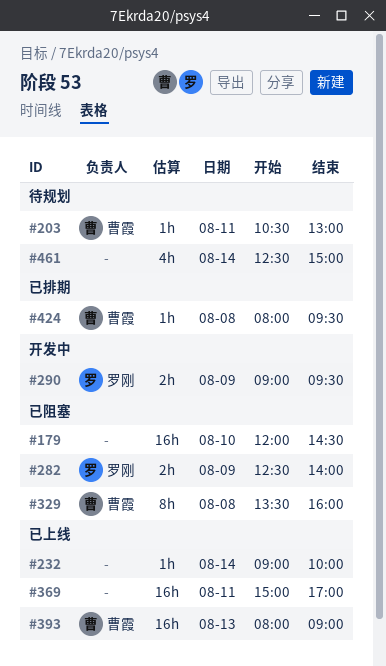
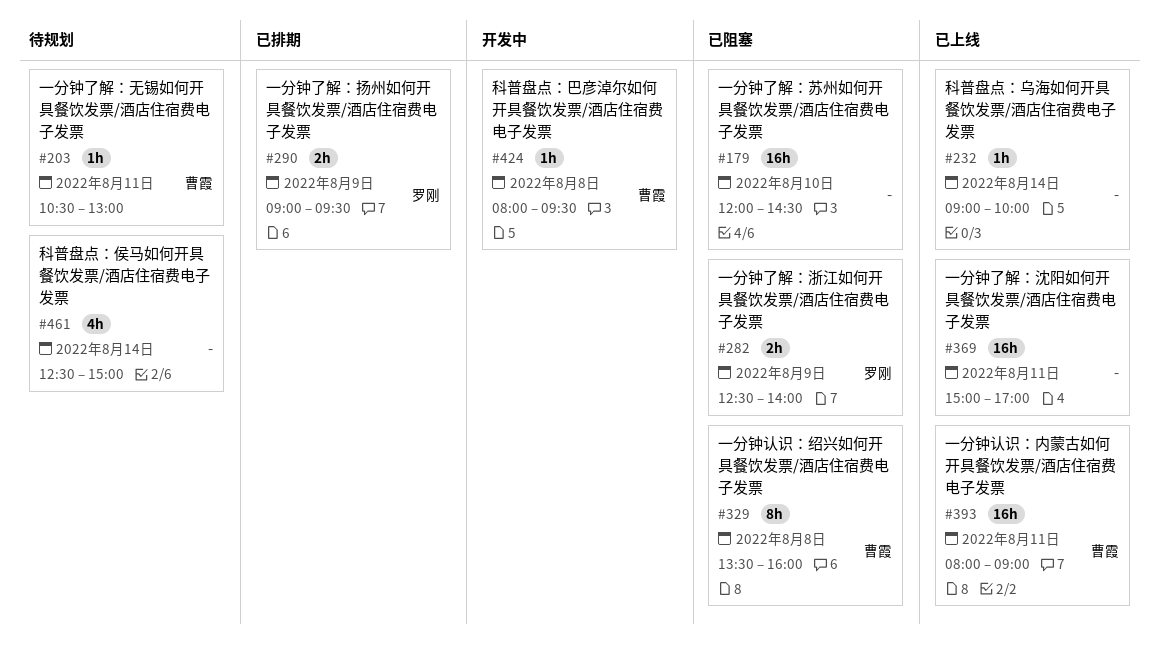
#290, status: 开发中 -> 已排期
#393, day: Aug 13 -> Aug 11
#424, status: 已排期 -> 开发中

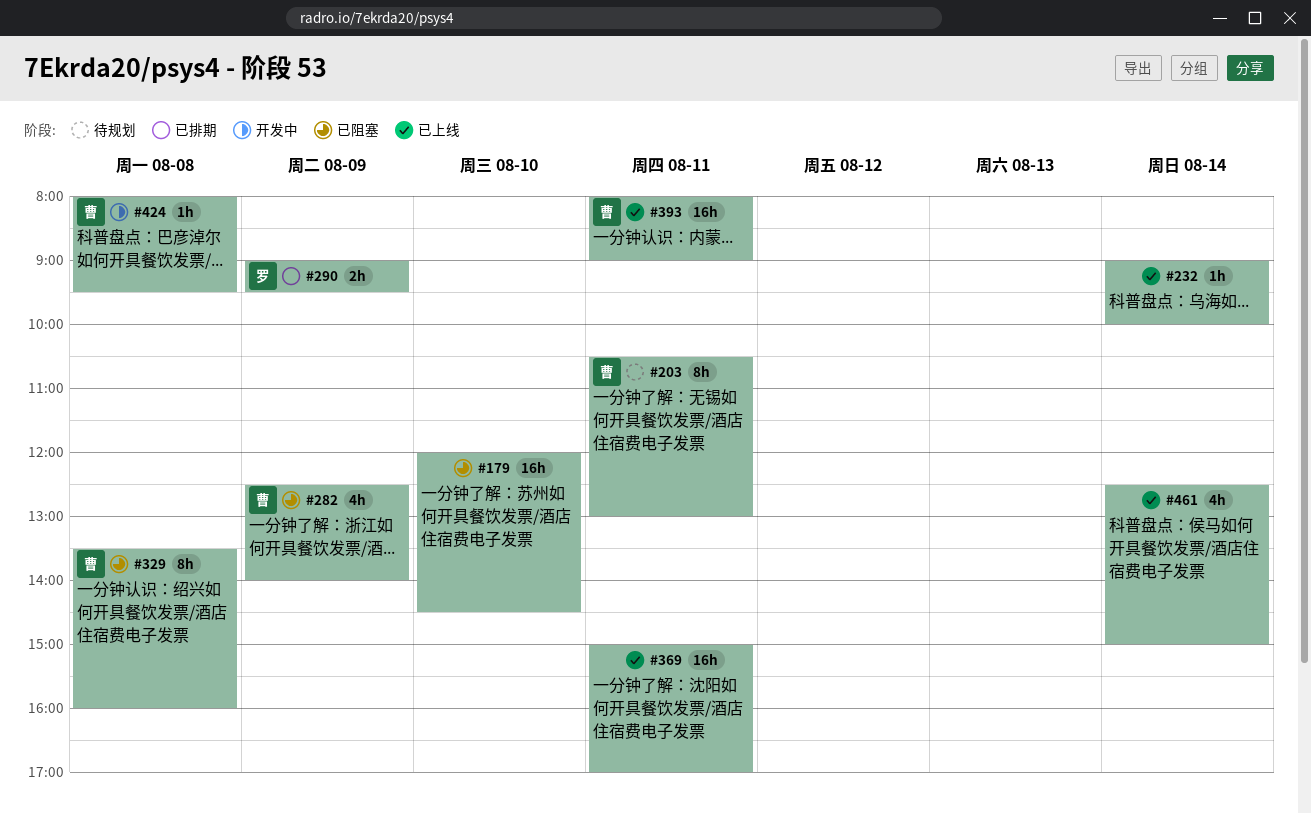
#203, estimate: 1h -> 8h
#282, owner: 罗刚 -> 曹霞
#282, estimate: 2h -> 4h
#461, status: 待规划 -> 已上线

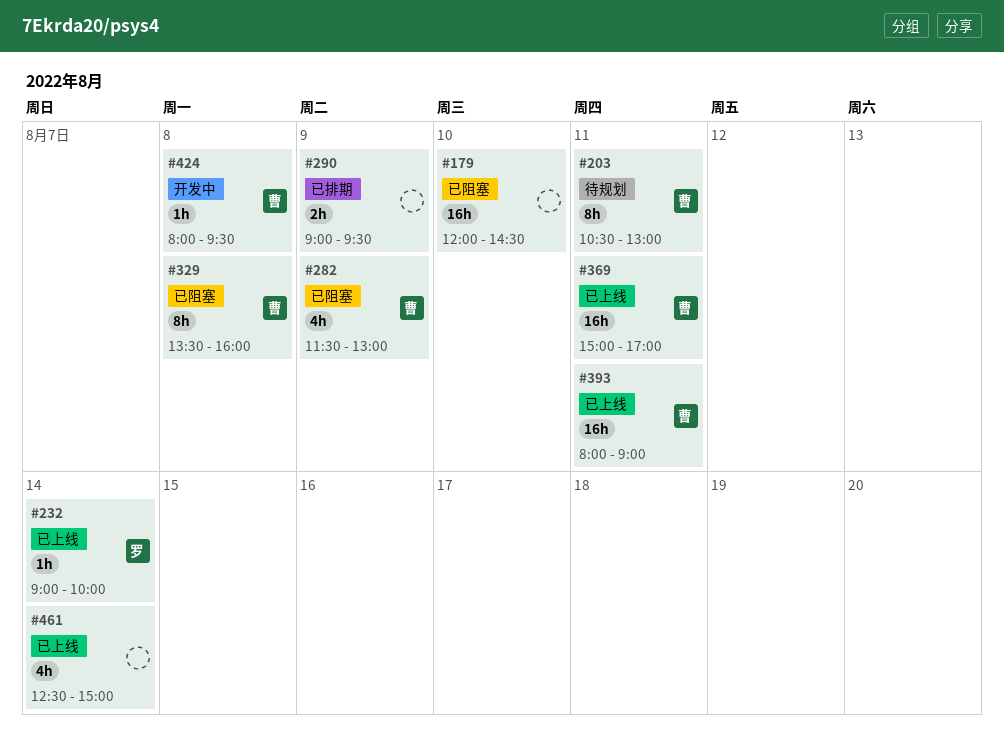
#232, owner: none -> 罗
#282, begins: 12:30 -> 11:30
#282, ends: 14:00 -> 13:00
#290, owner: 罗 -> none
#369, owner: none -> 曹

